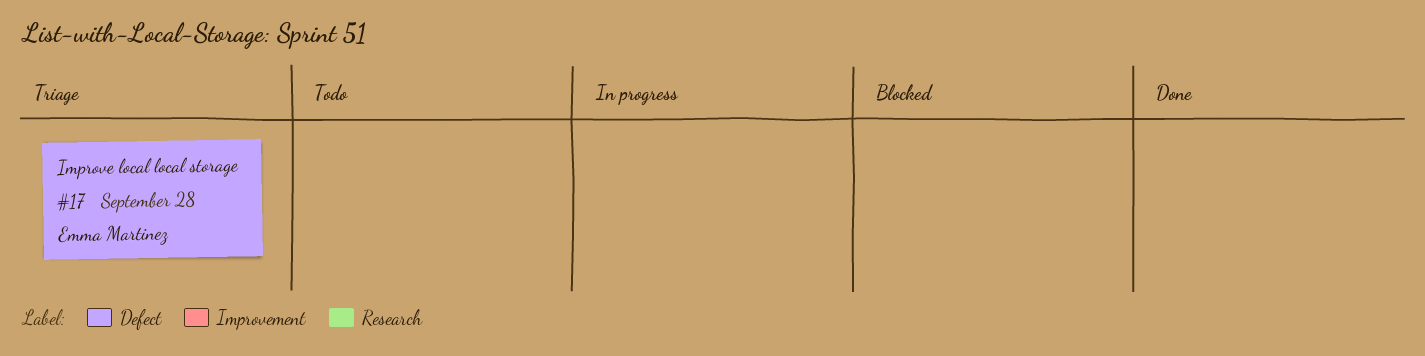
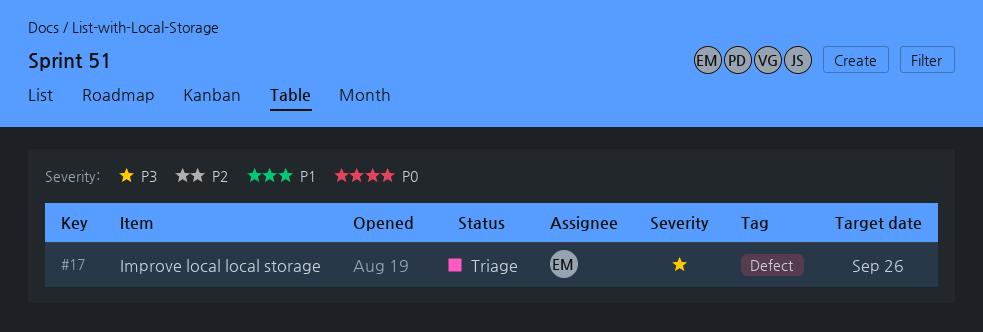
#17, due: Sep 28 -> Sep 26

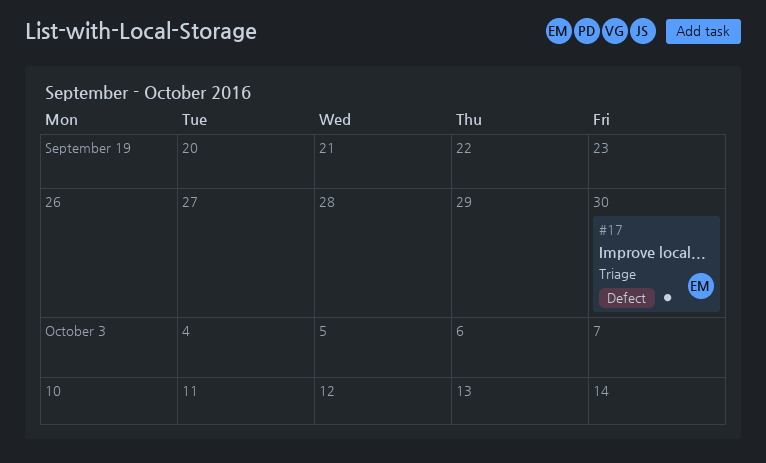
#17, due: Sep 26 -> Sep 30

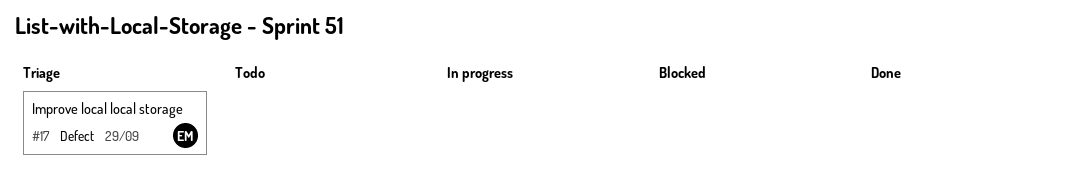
#17, due: Sep 30 -> Sep 29

